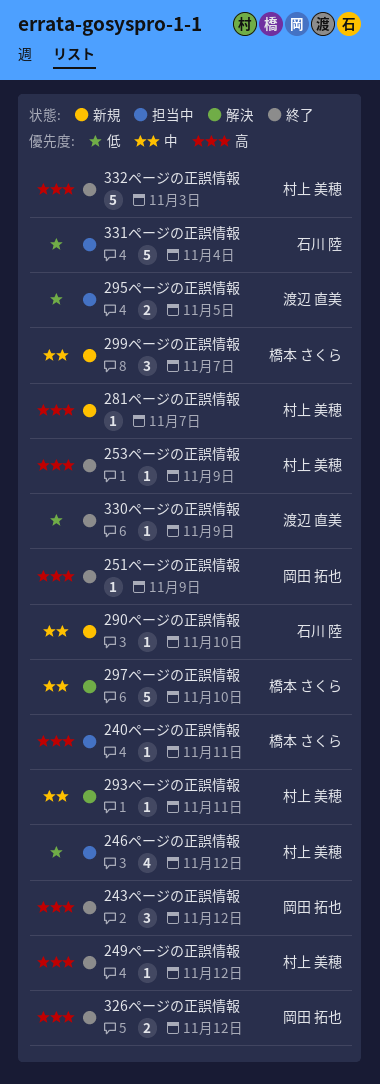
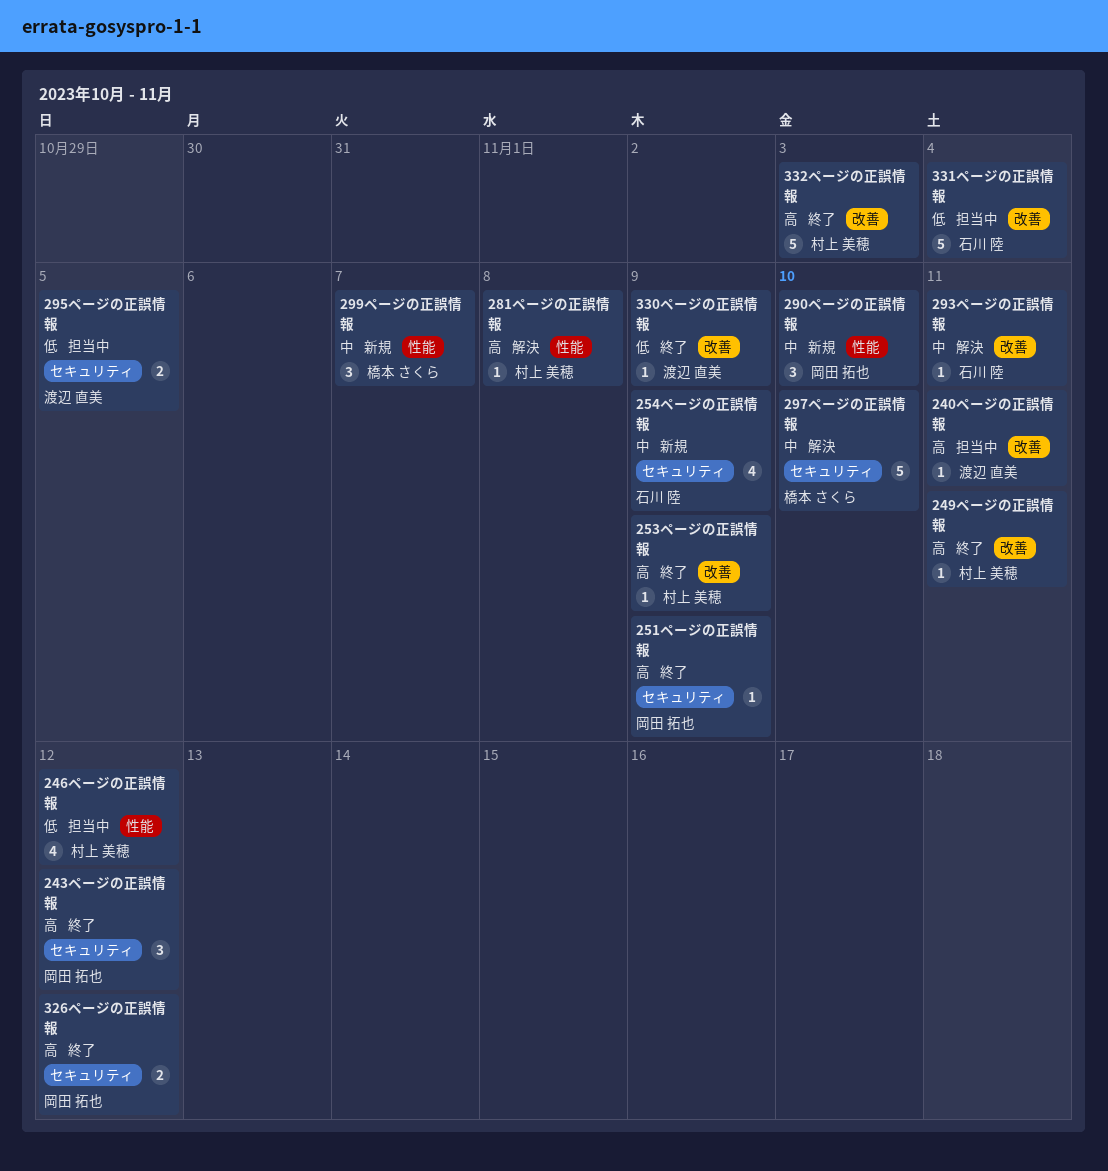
240ページの正誤情報, owner: 橋本 さくら -> 渡辺 直美
249ページの正誤情報, due: Nov 12 -> Nov 11
254ページの正誤情報: none -> present
281ページの正誤情報, status: 新規 -> 解決
281ページの正誤情報, due: Nov 7 -> Nov 8
290ページの正誤情報, owner: 石川 陸 -> 岡田 拓也
290ページの正誤情報, estimate: 1 -> 3
293ページの正誤情報, owner: 村上 美穂 -> 石川 陸

